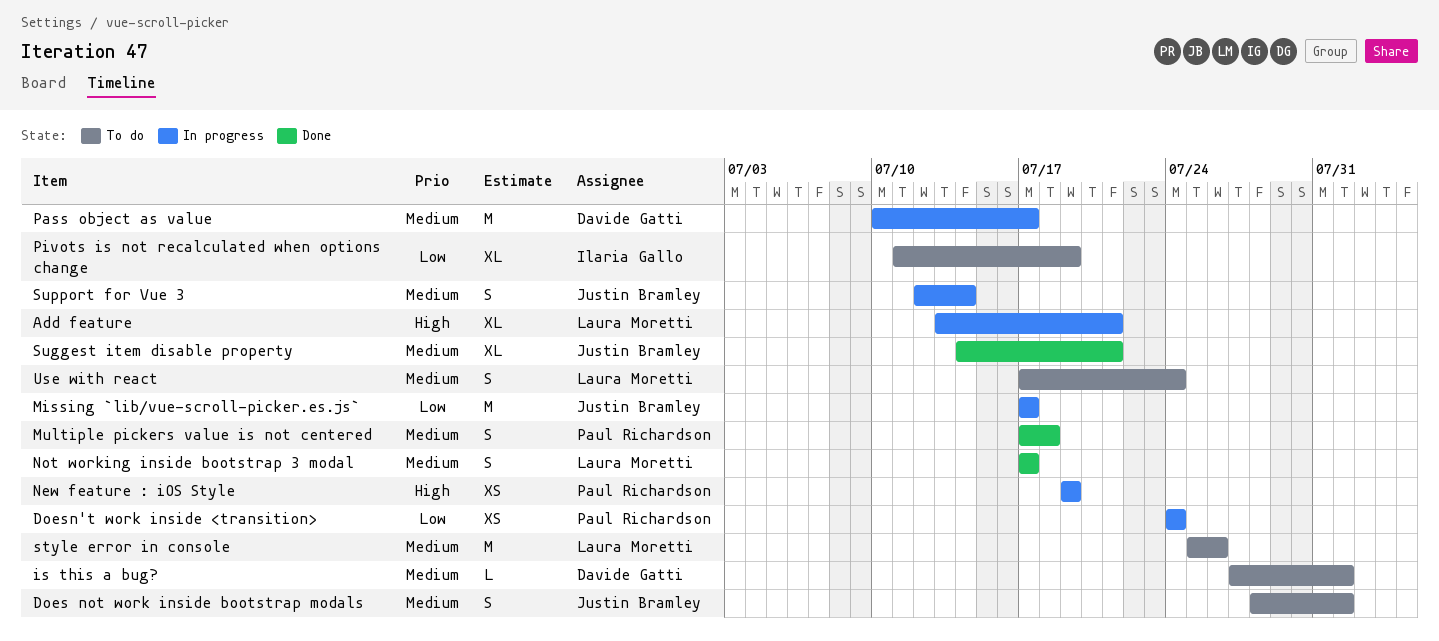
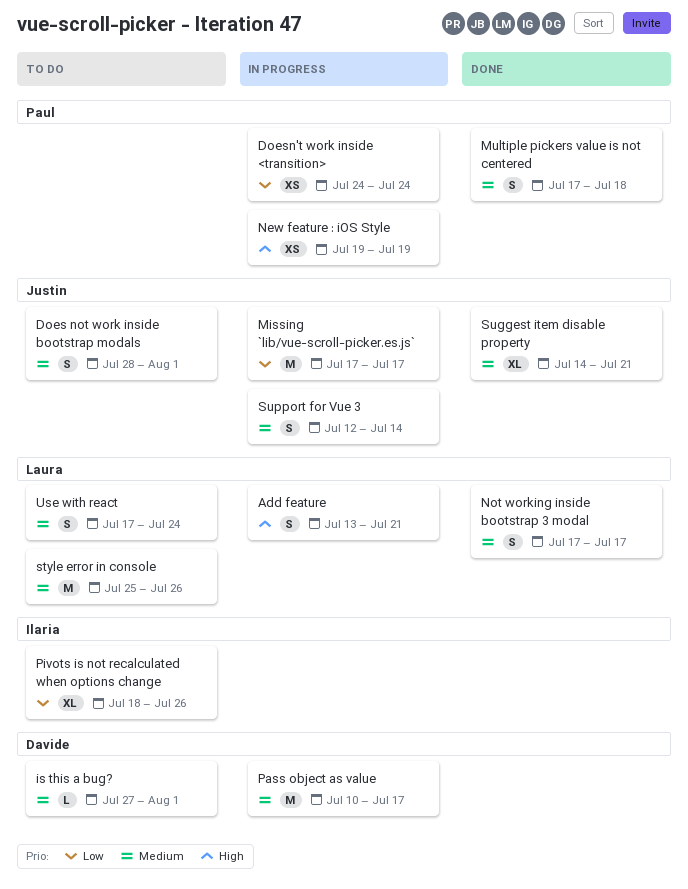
Add feature, estimate: XL -> S
Pivots is not recalculated when options change, start: Jul 11 -> Jul 18
Pivots is not recalculated when options change, due: Jul 19 -> Jul 26

